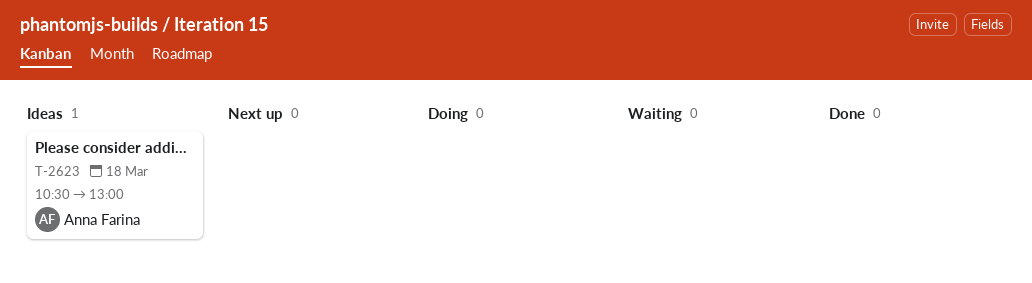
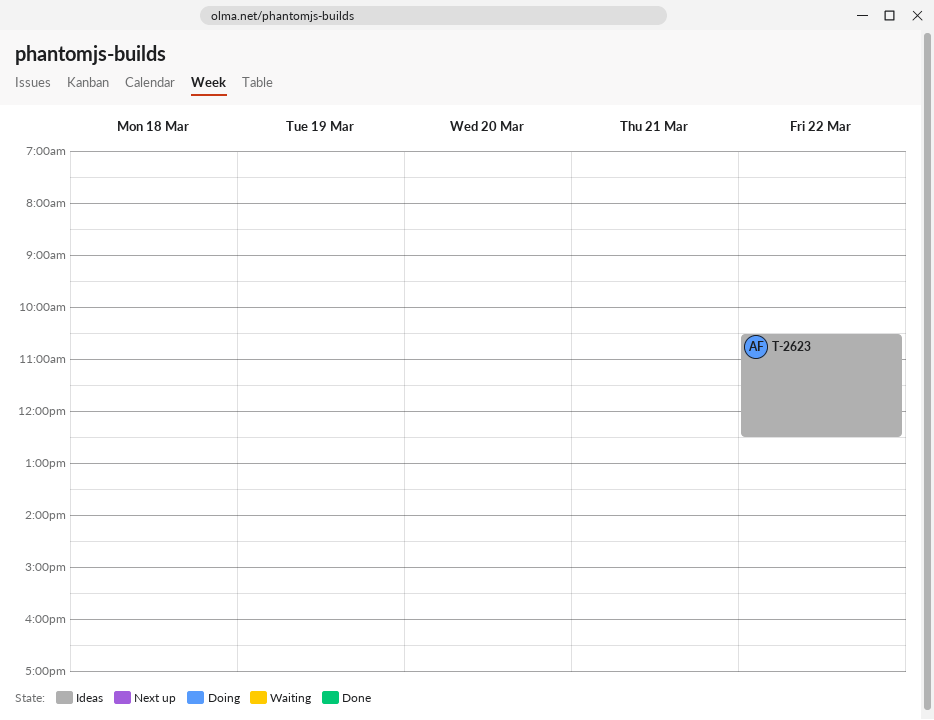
T-2623, day: Mar 18 -> Mar 22
T-2623, ends: 13:00 -> 12:30

